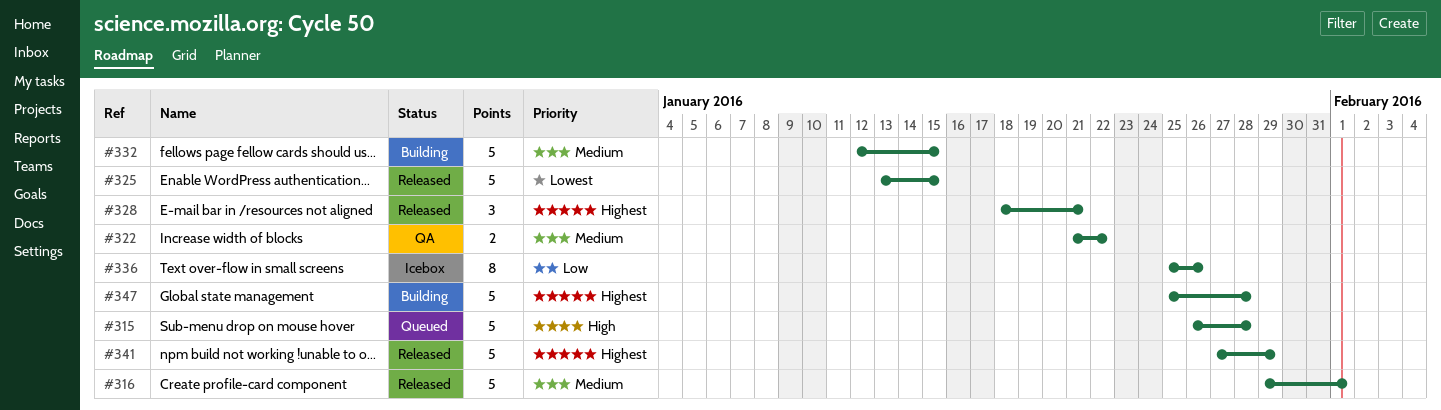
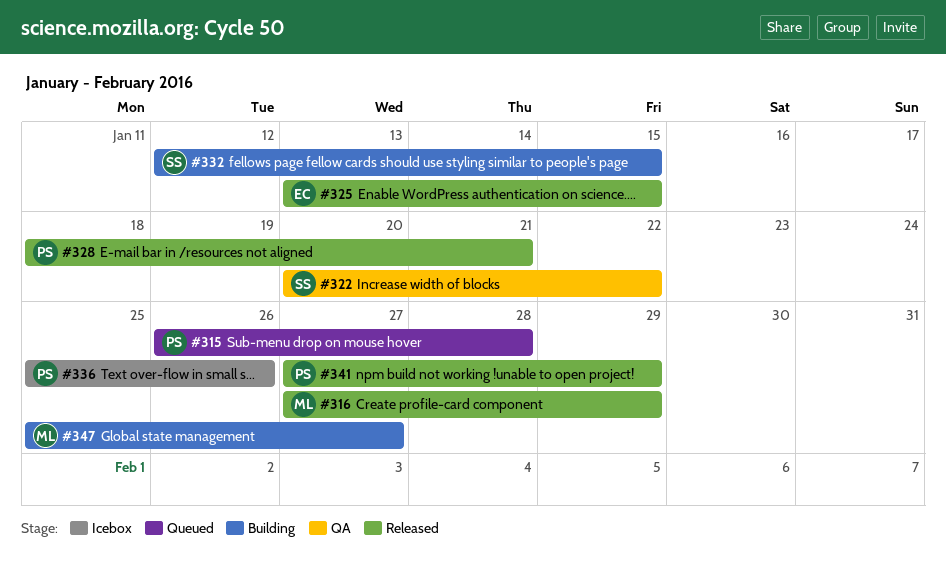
#316, start: Jan 29 -> Jan 27
#316, due: Feb 1 -> Jan 29
#322, start: Jan 21 -> Jan 20
#347, due: Jan 28 -> Jan 27

